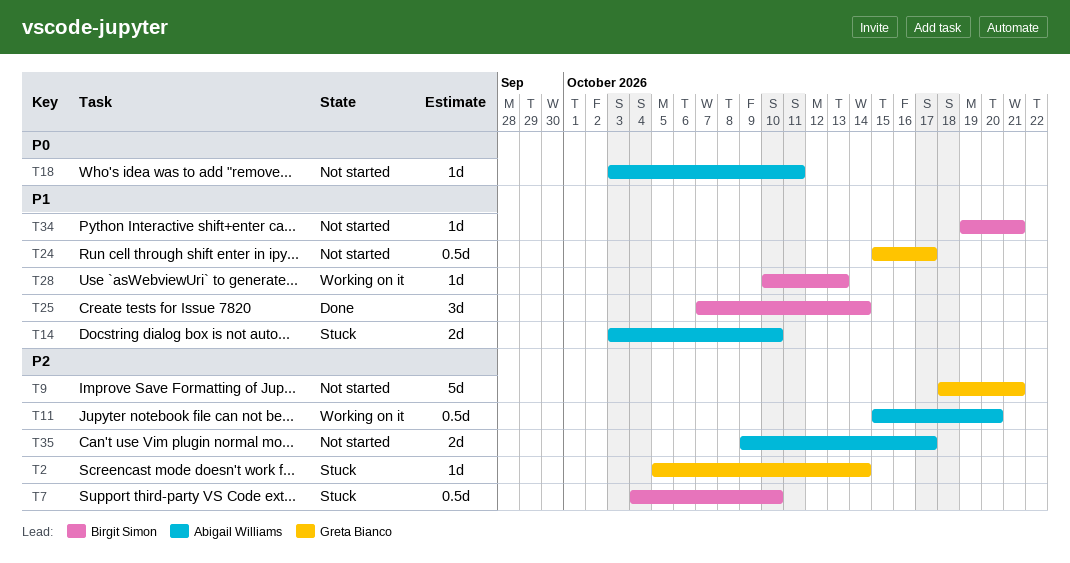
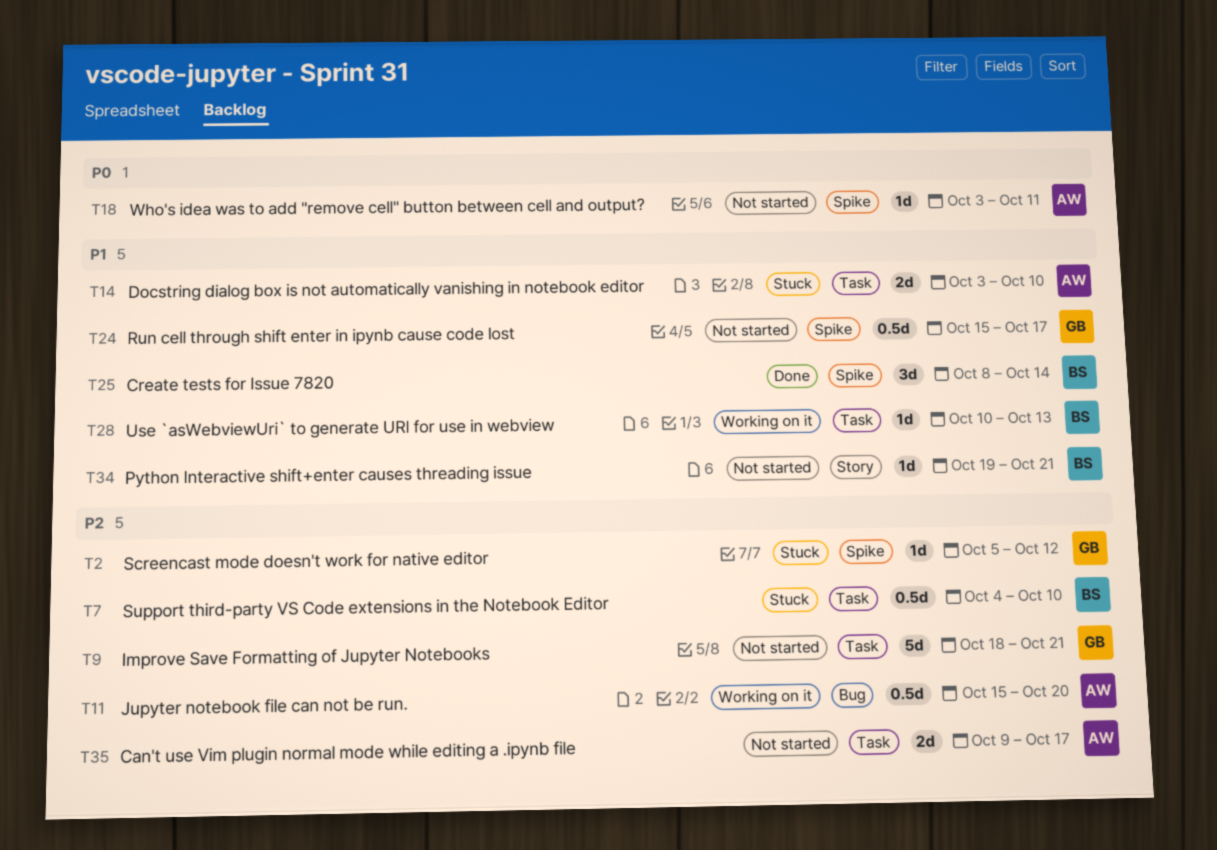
T2, due: Oct 14 -> Oct 12
T25, start: Oct 7 -> Oct 8

